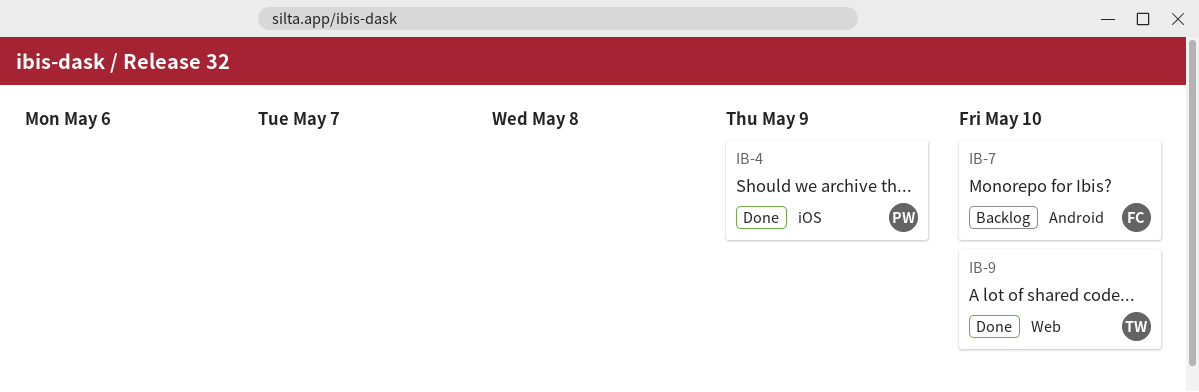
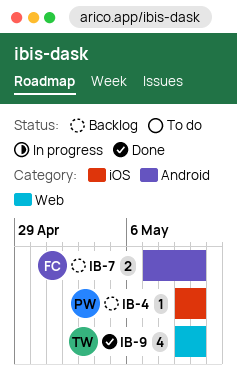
IB-4, status: Done -> Backlog
IB-4, due: May 9 -> May 10

